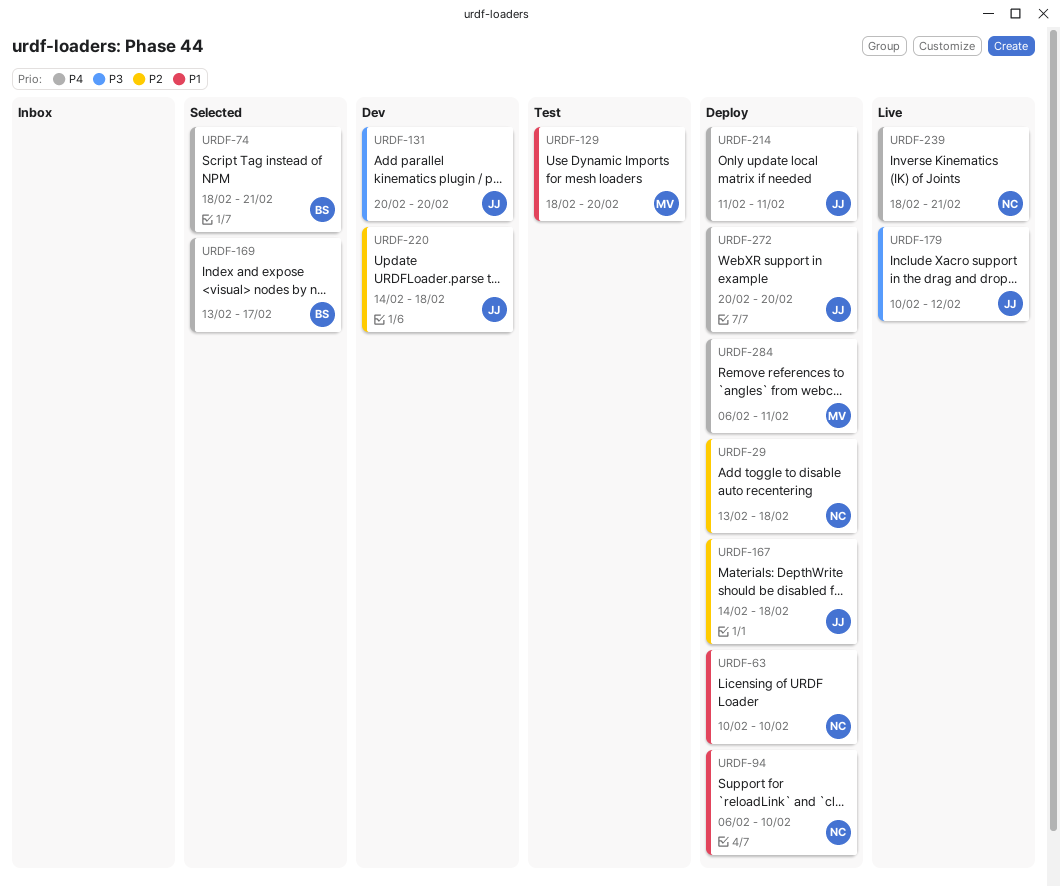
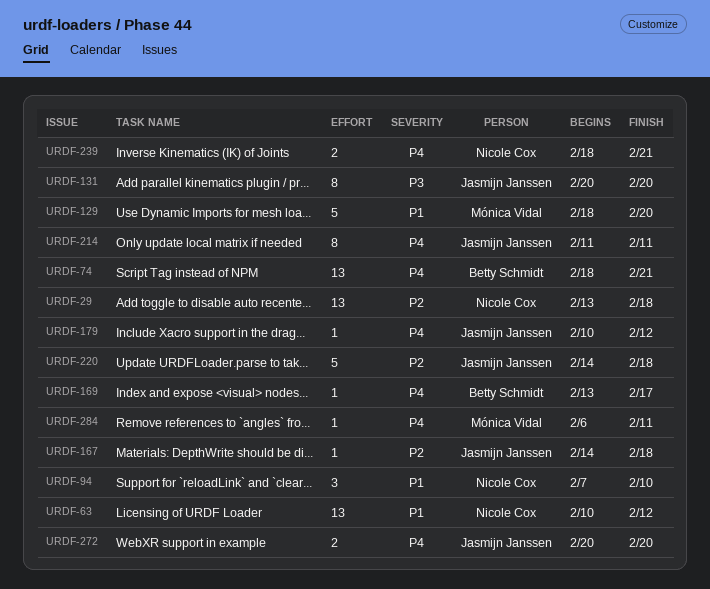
URDF-63, due: Feb 10 -> Feb 12
URDF-94, start: Feb 6 -> Feb 7
URDF-179, priority: P3 -> P4

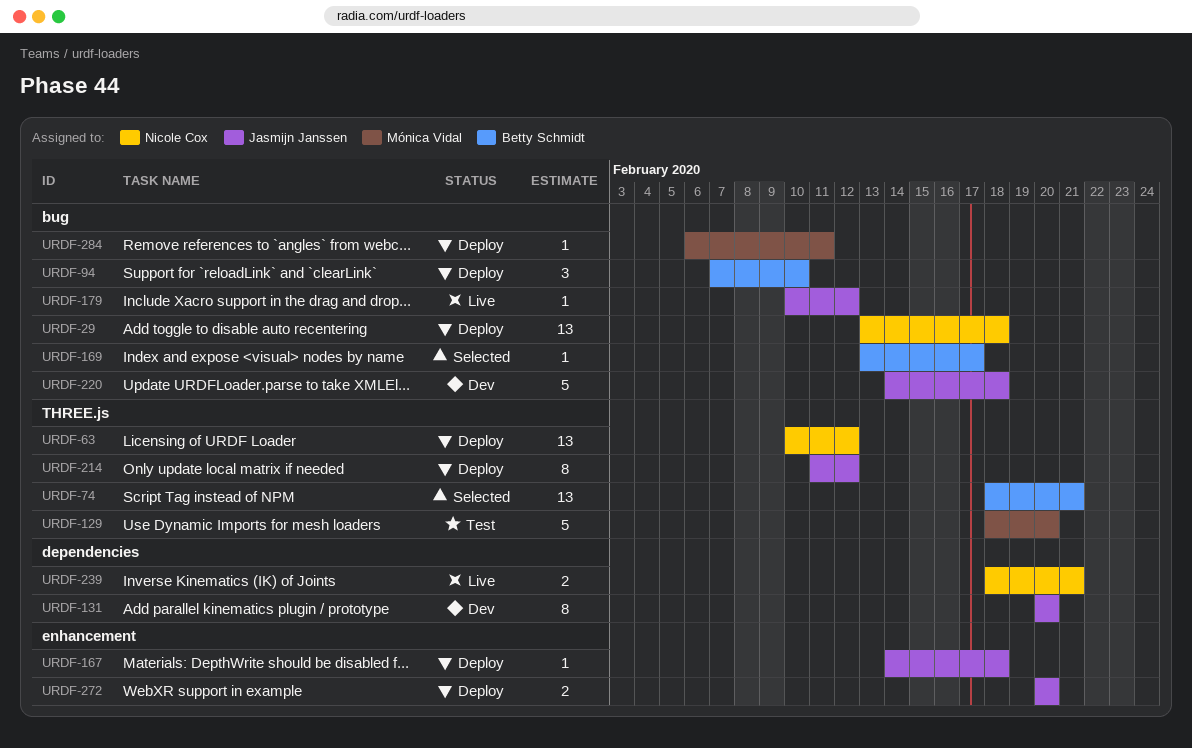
URDF-94, owner: Nicole Cox -> Betty Schmidt
URDF-214, due: Feb 11 -> Feb 12

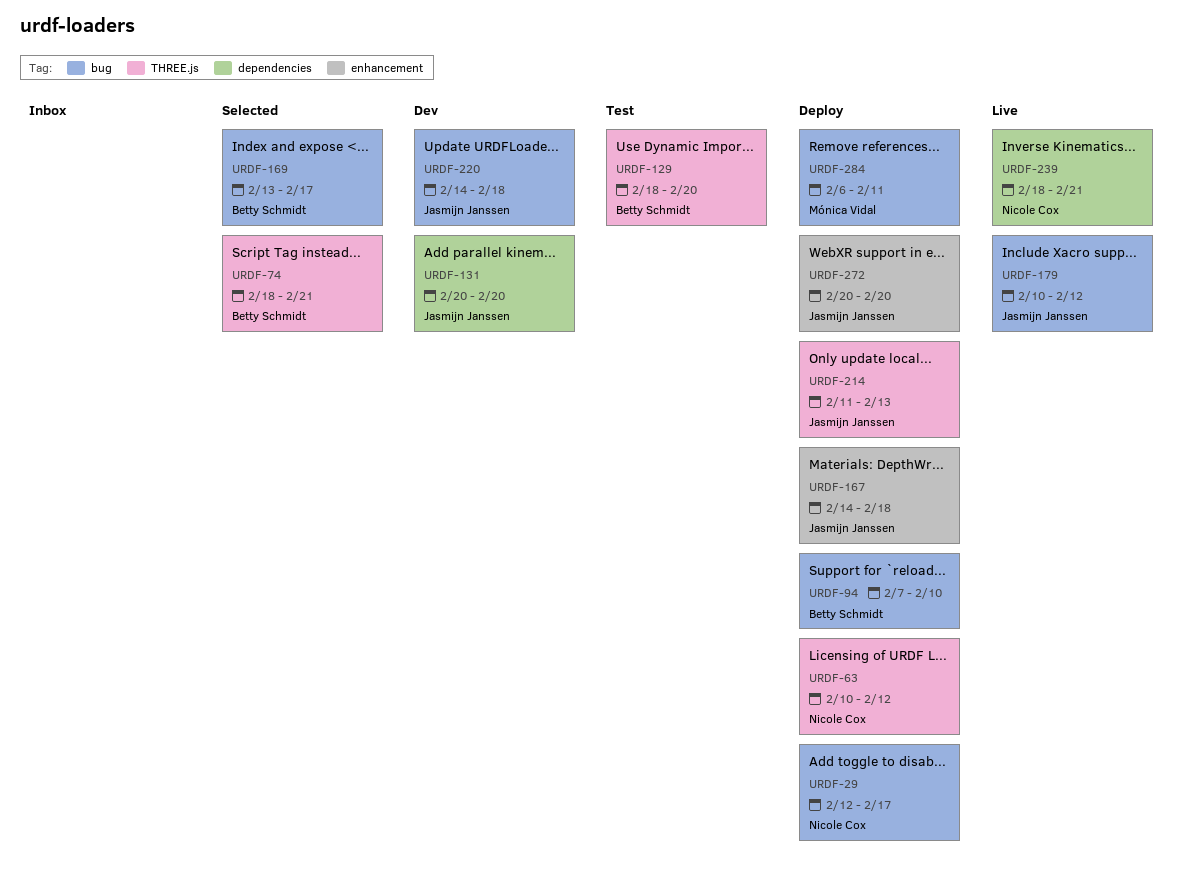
URDF-29, start: Feb 13 -> Feb 12
URDF-29, due: Feb 18 -> Feb 17
URDF-129, owner: Mónica Vidal -> Betty Schmidt
URDF-214, due: Feb 12 -> Feb 13

